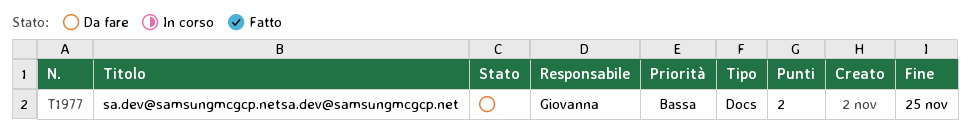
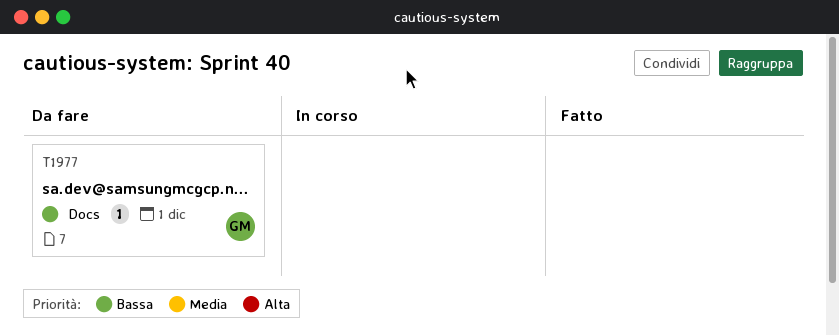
T1977, estimate: 2 -> 1
T1977, due: Nov 25 -> Dec 1

